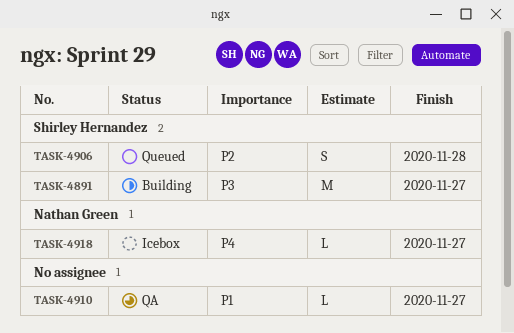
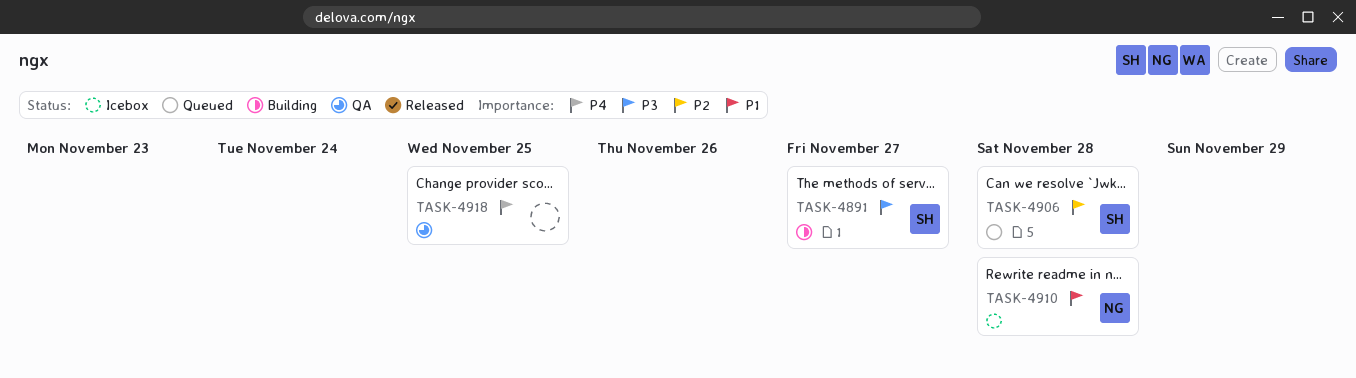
TASK-4910, status: QA -> Icebox
TASK-4910, owner: none -> Nathan Green
TASK-4910, due: Nov 27 -> Nov 28
TASK-4918, status: Icebox -> QA
TASK-4918, owner: Nathan Green -> none
TASK-4918, due: Nov 27 -> Nov 25

